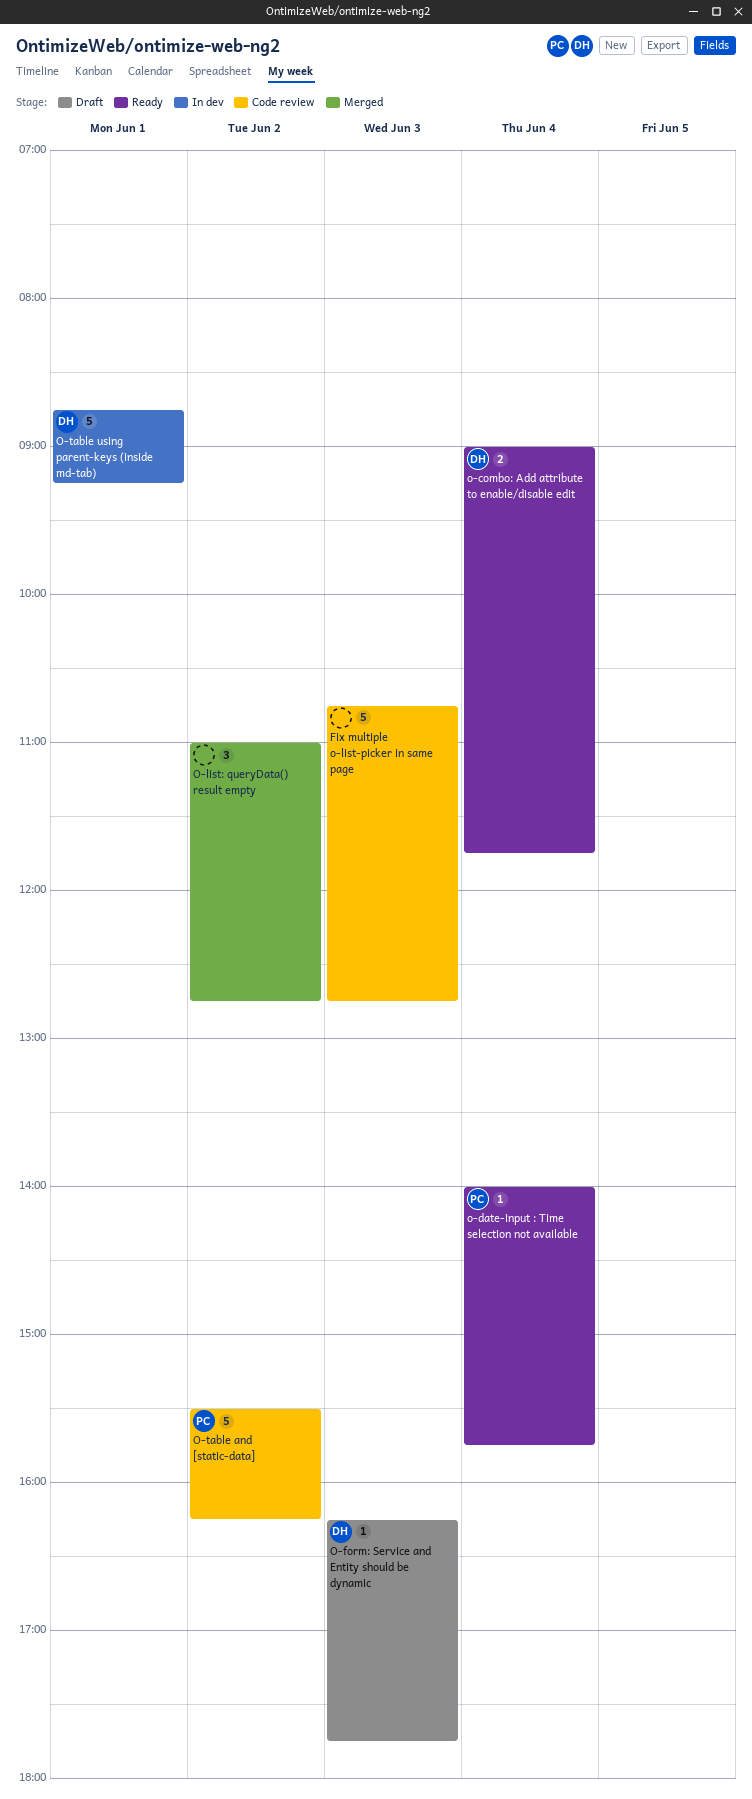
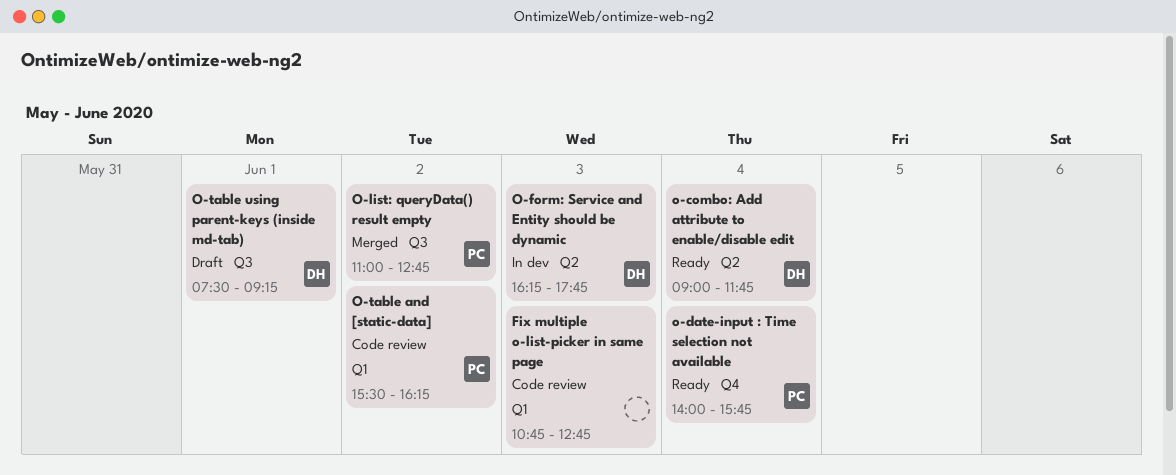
O-form: Service and Entity should be dynamic, status: Draft -> In dev
O-list: queryData() result empty, owner: none -> PC
O-table using parent-keys (inside md-tab), status: In dev -> Draft
O-table using parent-keys (inside md-tab), begins: 08:45 -> 07:30

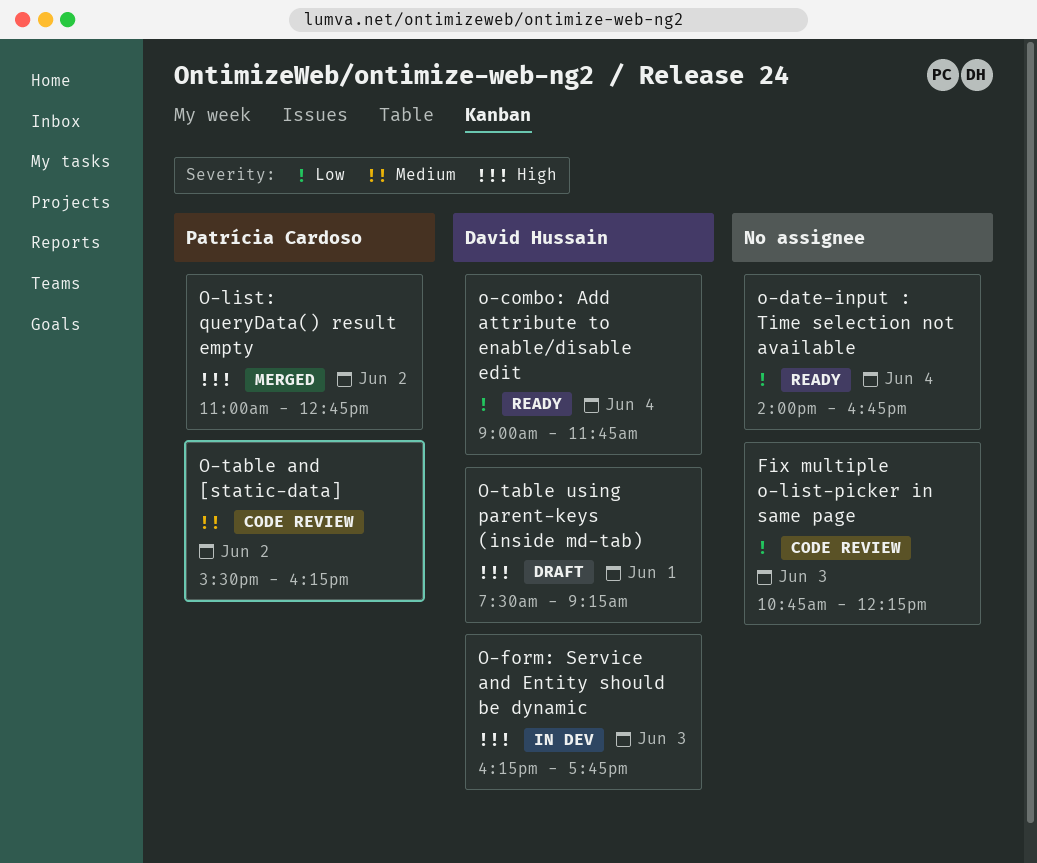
Fix multiple o-list-picker in same page, ends: 12:45 -> 12:15
o-date-input : Time selection not available, owner: Patrícia Cardoso -> none
o-date-input : Time selection not available, ends: 15:45 -> 16:45

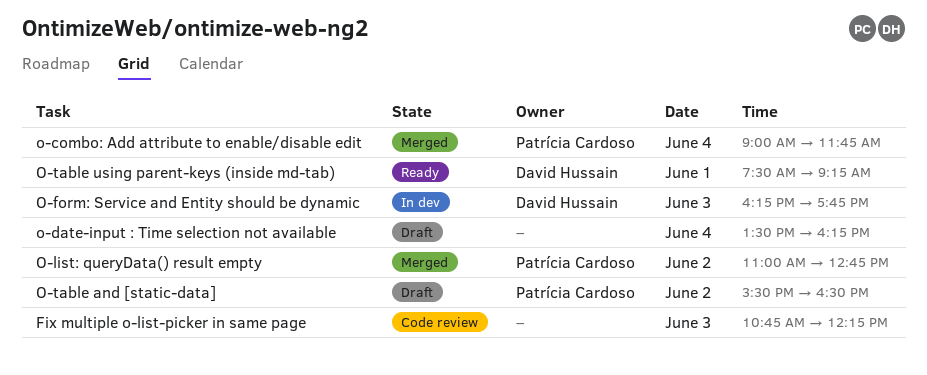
o-combo: Add attribute to enable/disable edit, status: Ready -> Merged
o-combo: Add attribute to enable/disable edit, owner: David Hussain -> Patrícia Cardoso
o-date-input : Time selection not available, status: Ready -> Draft
o-date-input : Time selection not available, begins: 14:00 -> 13:30
o-date-input : Time selection not available, ends: 16:45 -> 16:15
O-table and [static-data], status: Code review -> Draft
O-table and [static-data], ends: 16:15 -> 16:30
O-table using parent-keys (inside md-tab), status: Draft -> Ready

